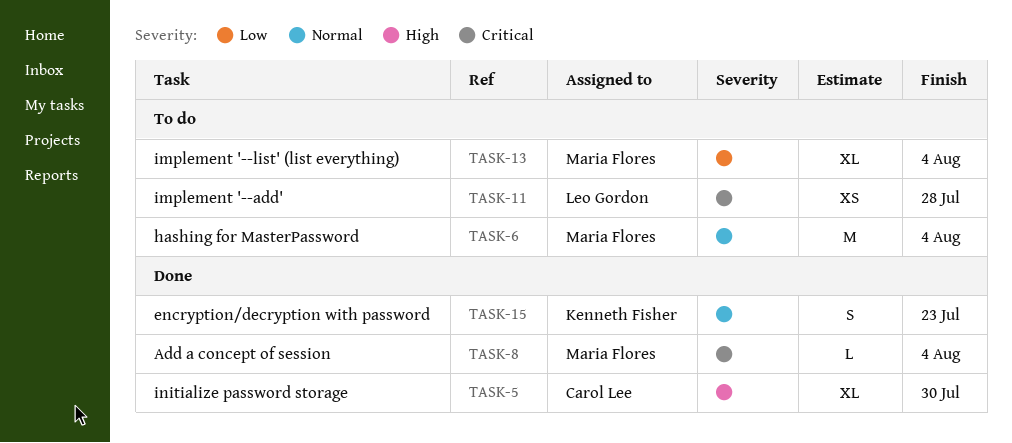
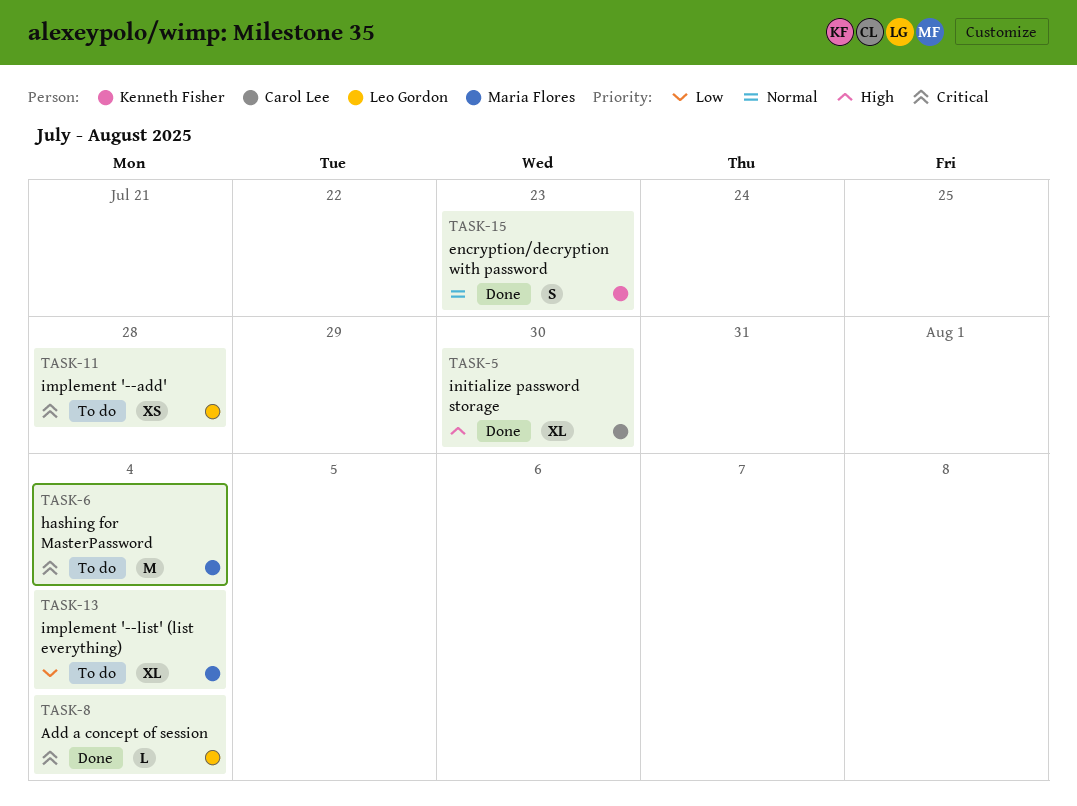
TASK-6, priority: Normal -> Critical
TASK-8, owner: Maria Flores -> Leo Gordon

